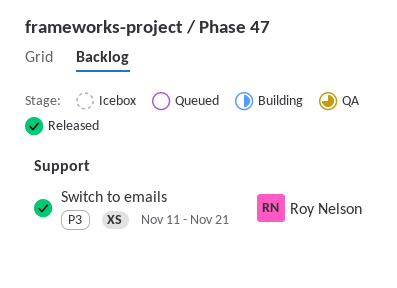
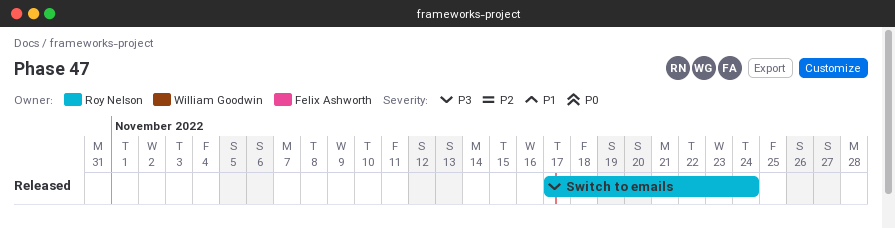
Switch to emails, start: Nov 11 -> Nov 17
Switch to emails, due: Nov 21 -> Nov 24

